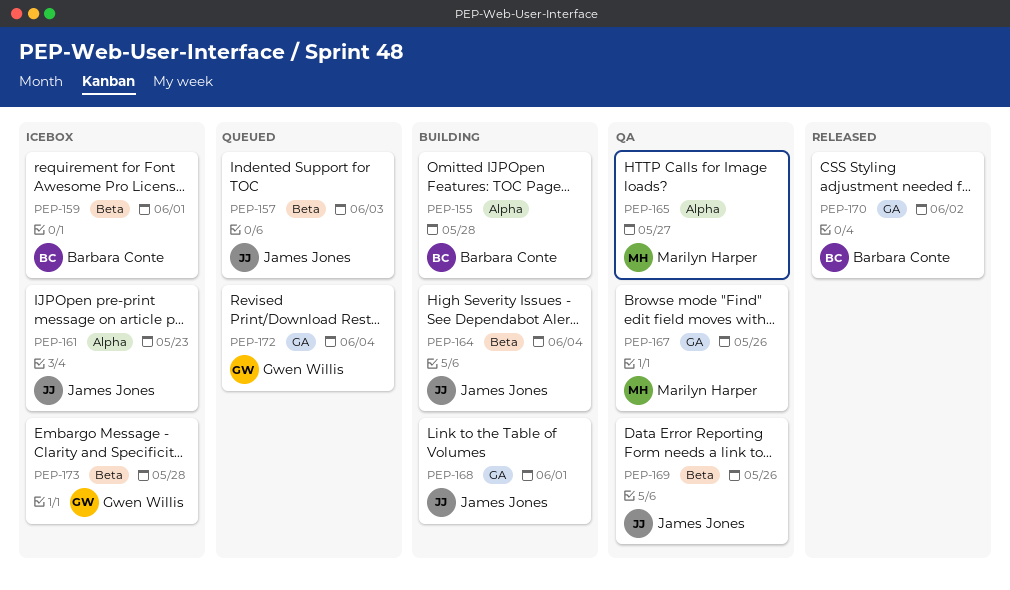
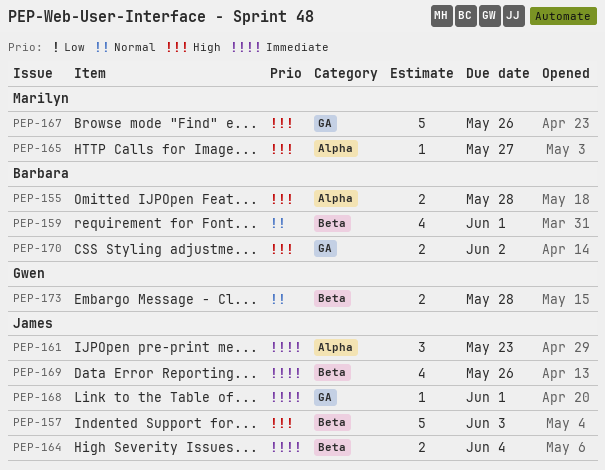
PEP-172: present -> none

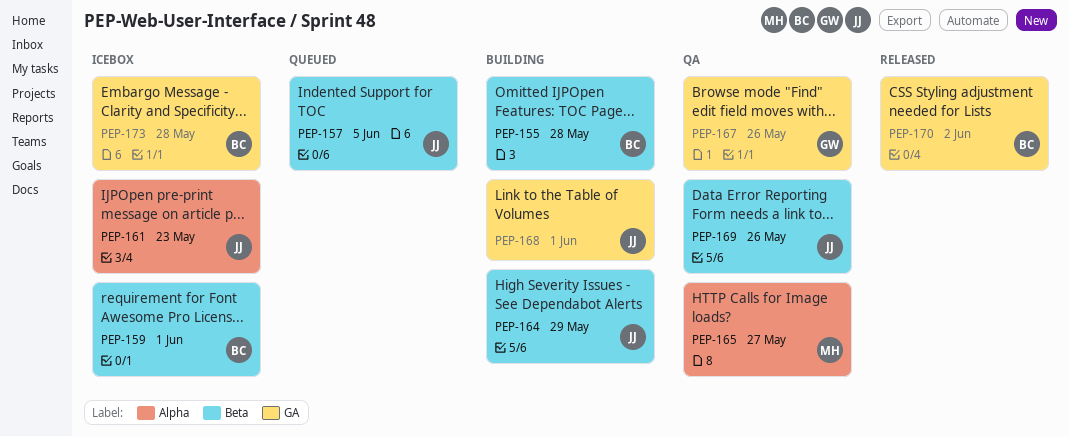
PEP-155, label: Alpha -> Beta
PEP-157, due: Jun 3 -> Jun 5
PEP-164, due: Jun 4 -> May 29
PEP-167, owner: Marilyn -> Gwen
PEP-173, owner: Gwen -> Barbara
PEP-173, label: Beta -> GA

